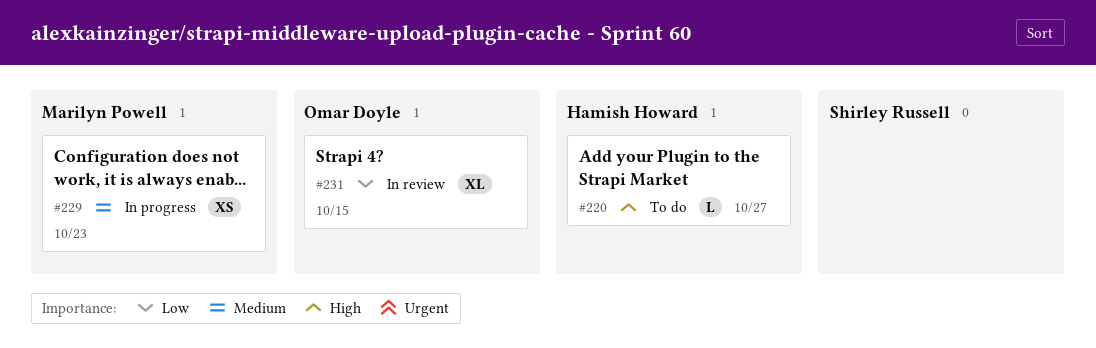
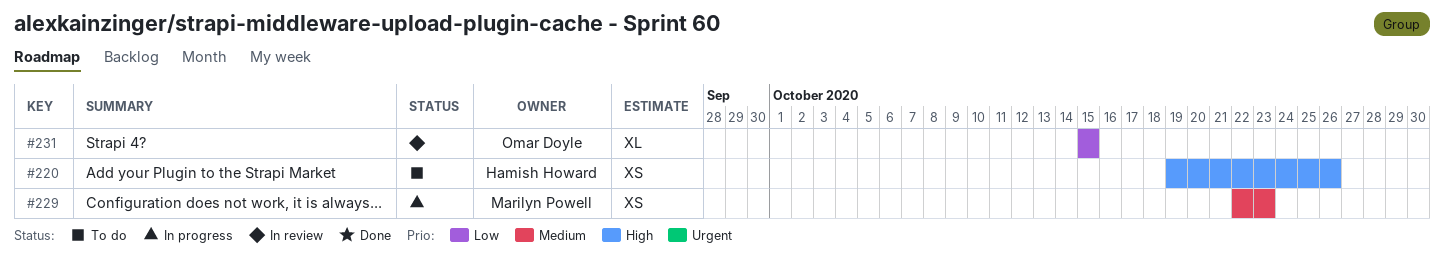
#220, estimate: L -> XS
#220, due: Oct 27 -> Oct 26

